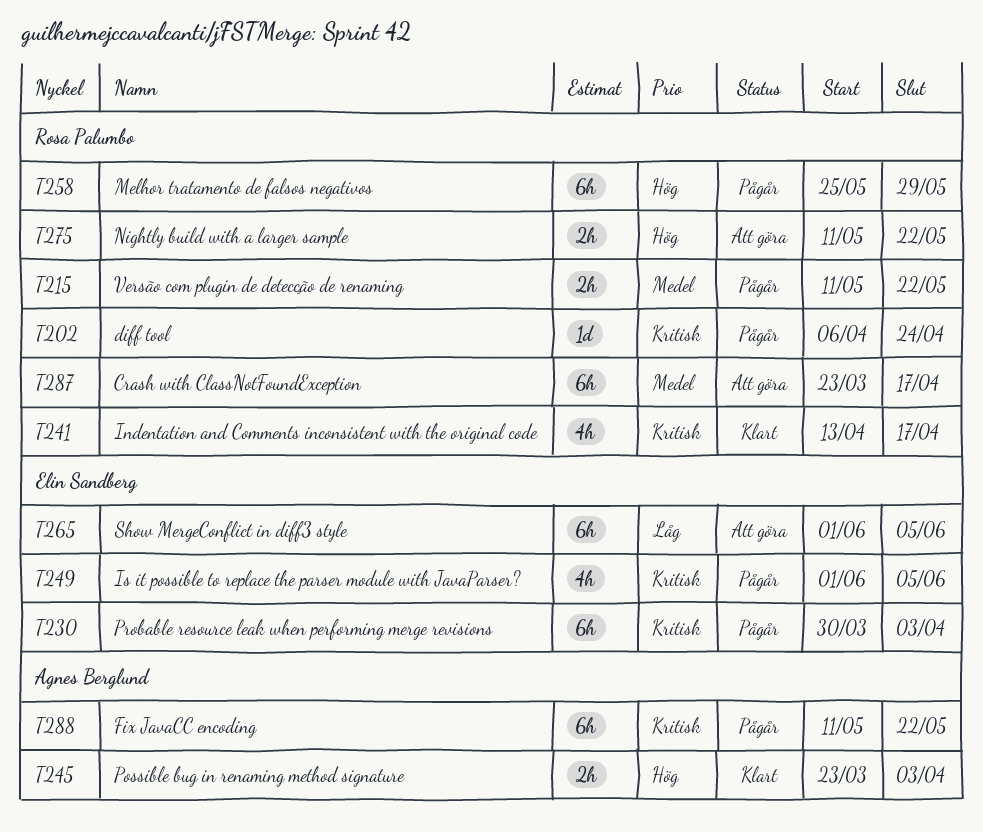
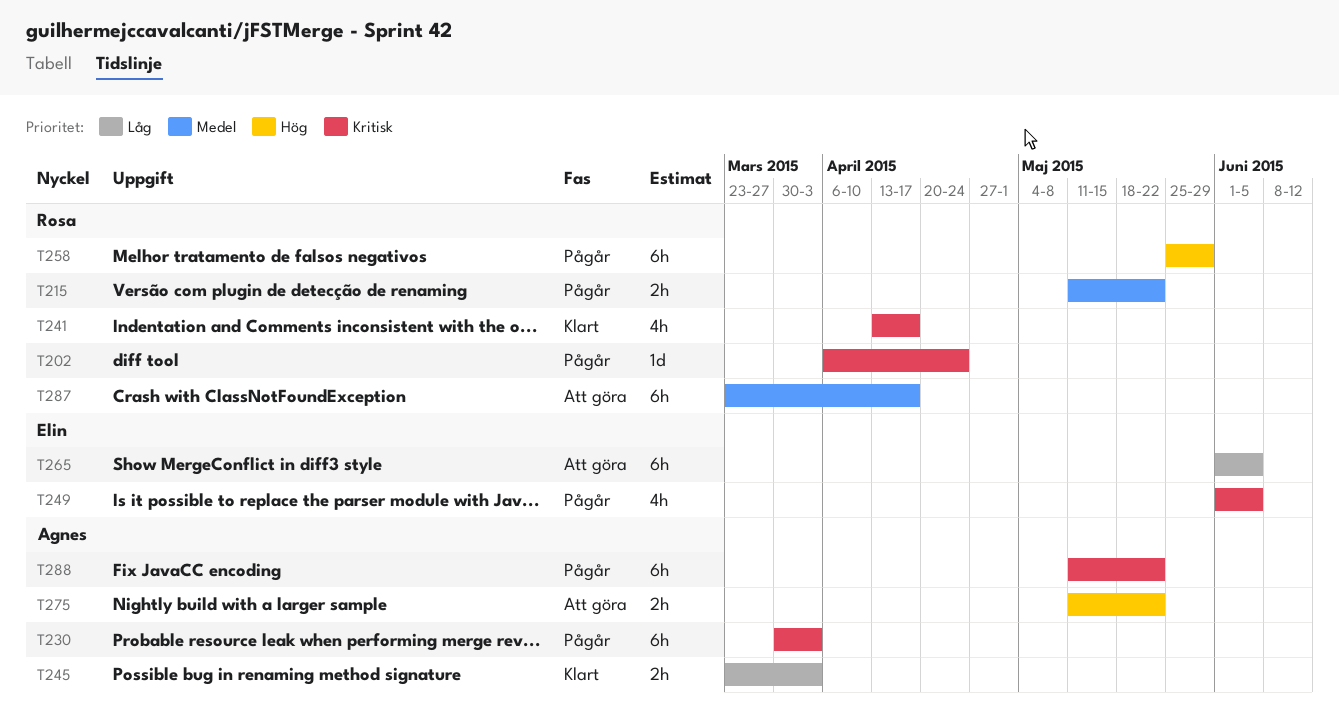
T230, owner: Elin Sandberg -> Agnes Berglund
T245, priority: Hög -> Låg
T275, owner: Rosa Palumbo -> Agnes Berglund

